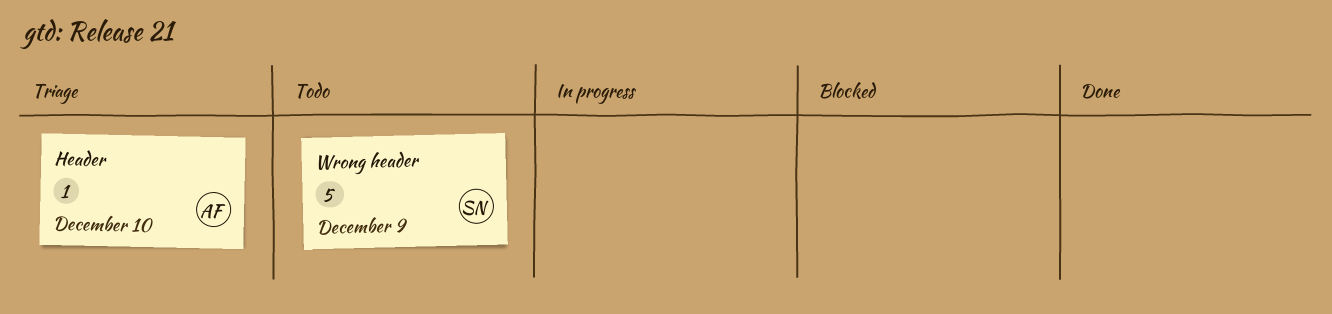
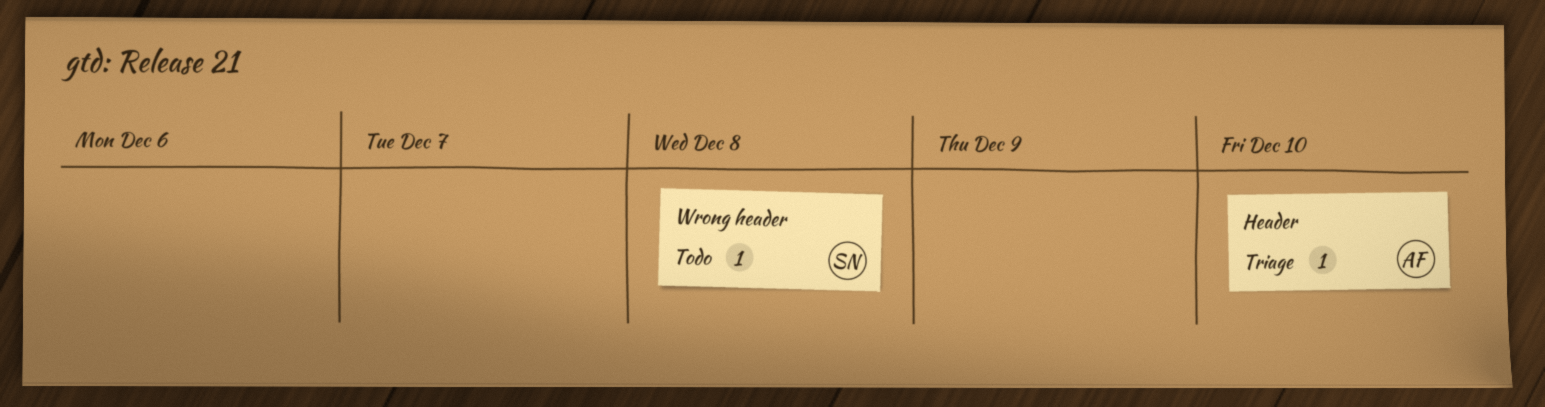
Wrong header, estimate: 5 -> 1
Wrong header, due: Dec 9 -> Dec 8

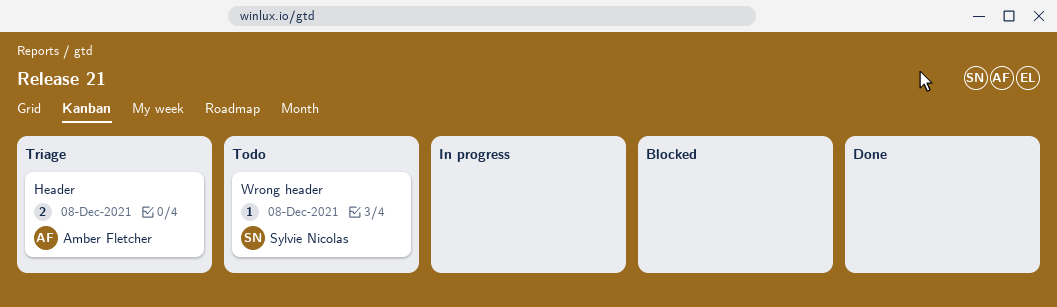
Header, estimate: 1 -> 2
Header, due: Dec 10 -> Dec 8

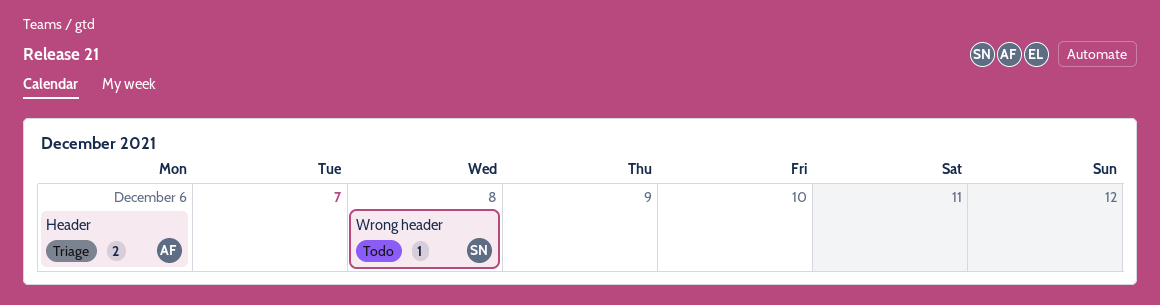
Header, due: Dec 8 -> Dec 6

